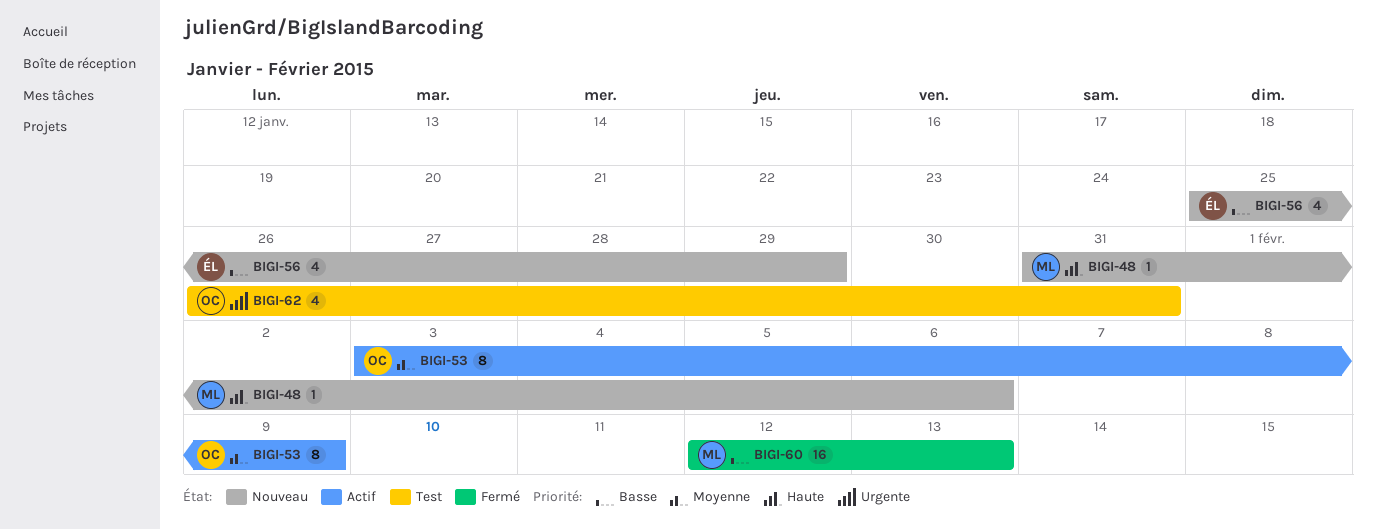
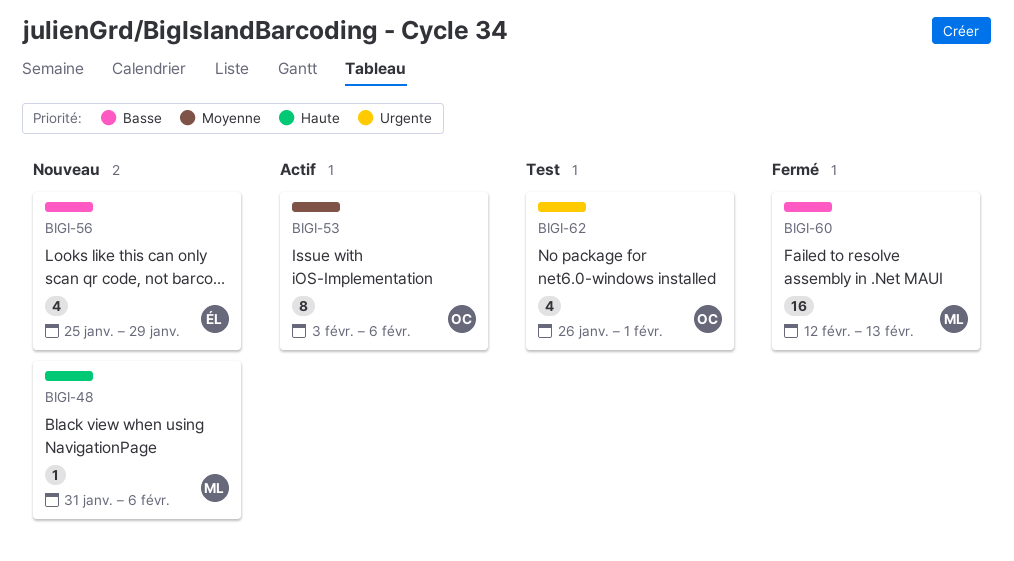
BIGI-53, due: Feb 9 -> Feb 6
BIGI-62, due: Jan 31 -> Feb 1

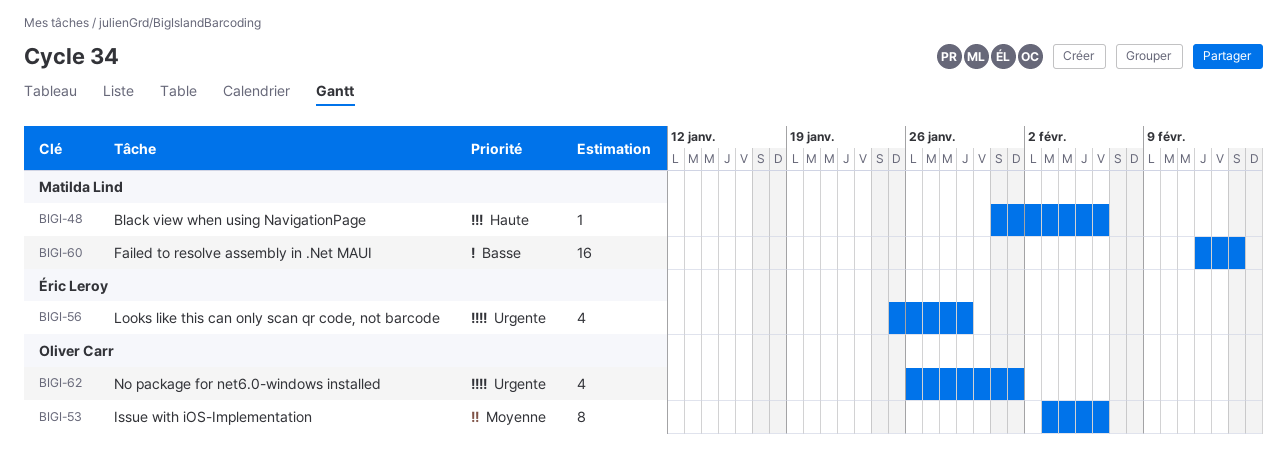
BIGI-56, priority: Basse -> Urgente
BIGI-60, due: Feb 13 -> Feb 14

